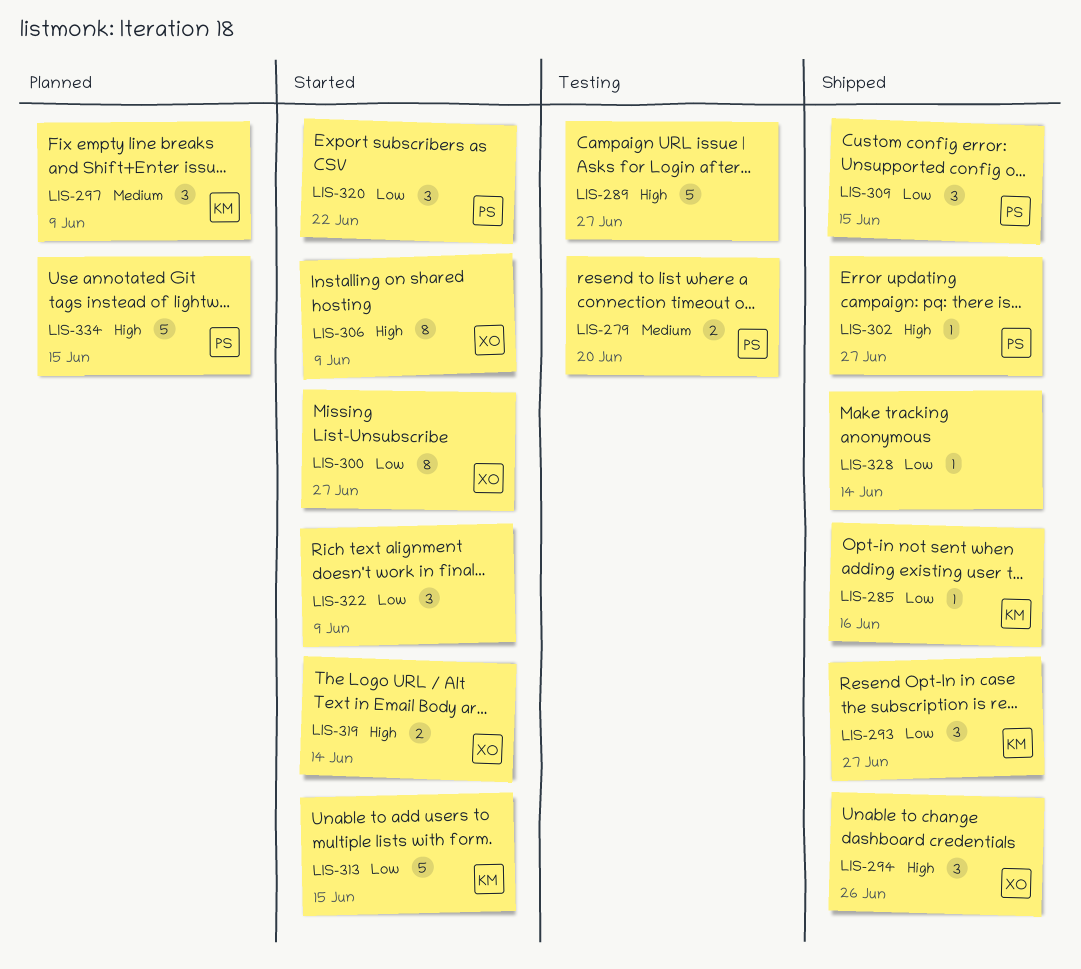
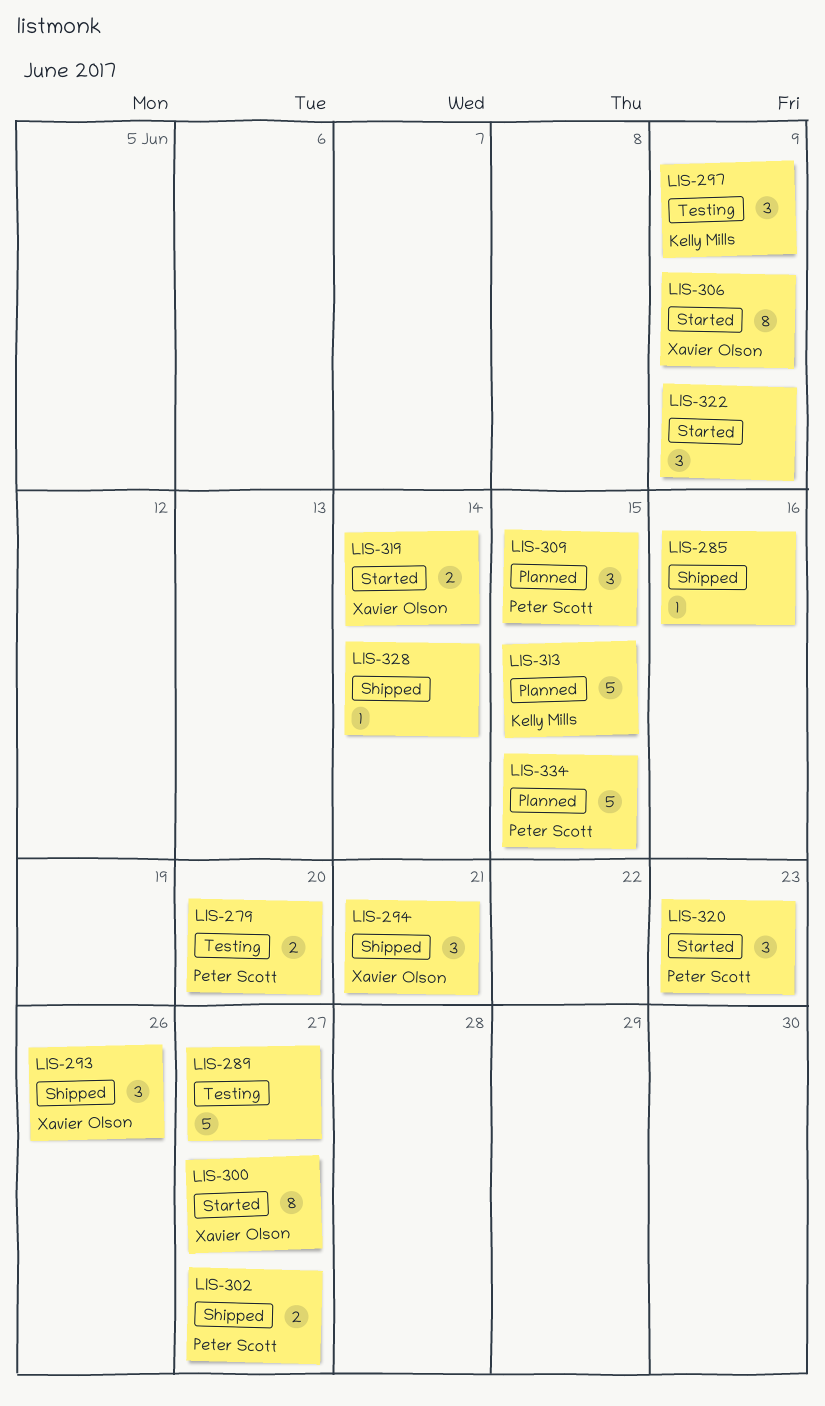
LIS-285, owner: Kelly Mills -> none
LIS-293, owner: Kelly Mills -> Xavier Olson
LIS-293, due: Jun 27 -> Jun 26
LIS-294, due: Jun 26 -> Jun 21
LIS-297, status: Planned -> Testing
LIS-302, estimate: 1 -> 2
LIS-309, status: Shipped -> Planned
LIS-313, status: Started -> Planned
LIS-320, due: Jun 22 -> Jun 23

